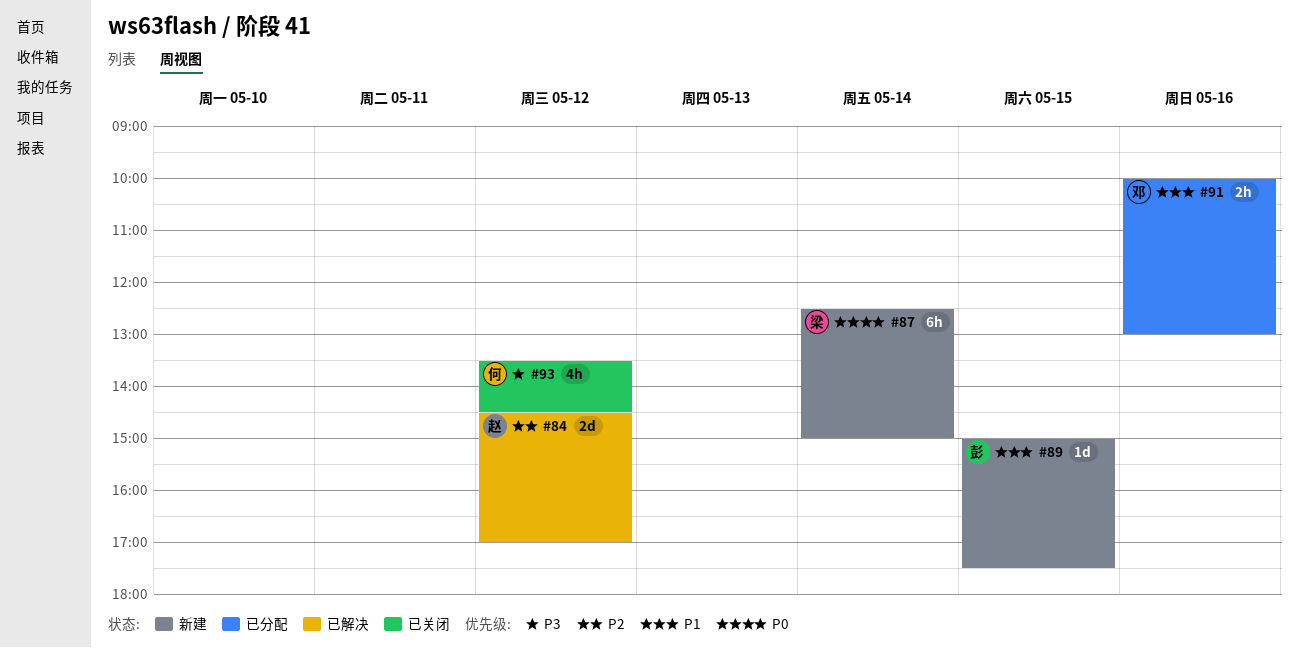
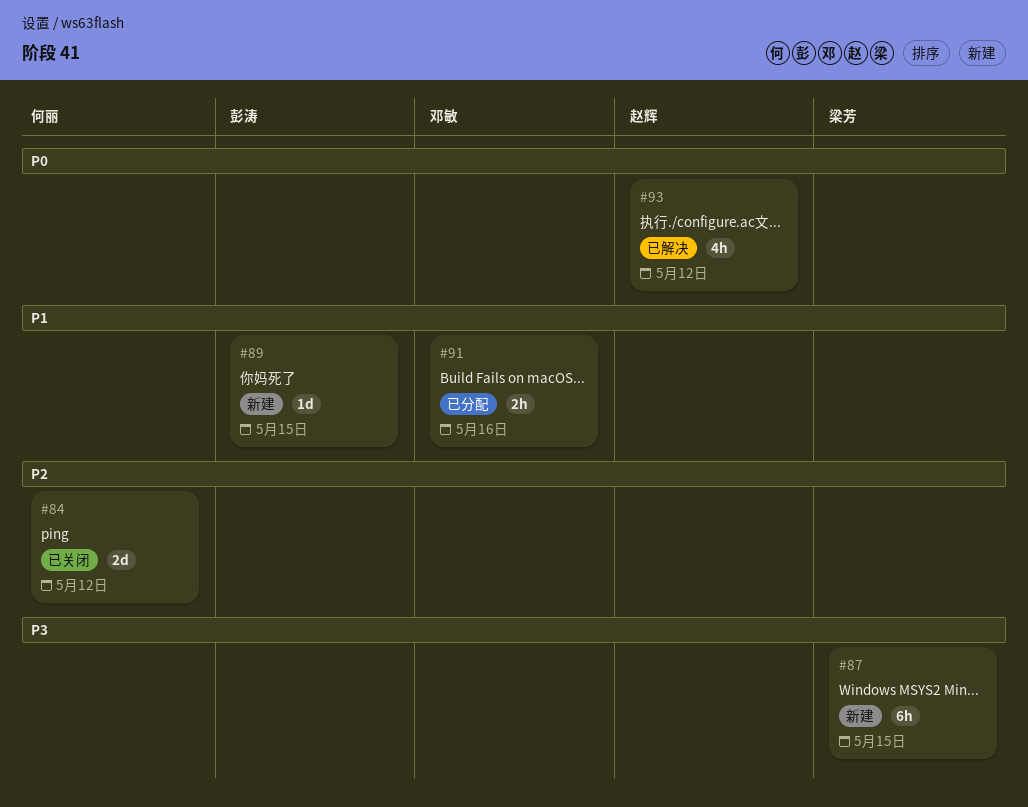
#84, status: 已解决 -> 已关闭
#84, owner: 赵辉 -> 何丽
#87, priority: P0 -> P3
#87, day: May 14 -> May 15
#93, status: 已关闭 -> 已解决
#93, owner: 何丽 -> 赵辉
#93, priority: P3 -> P0

